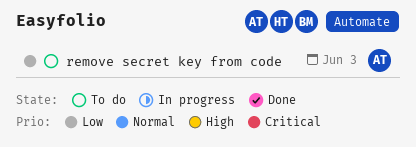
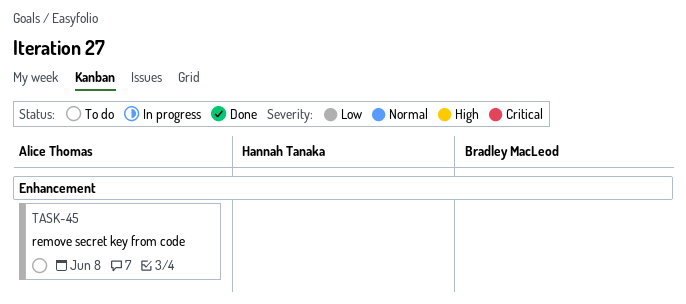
remove secret key from code, due: Jun 3 -> Jun 8

